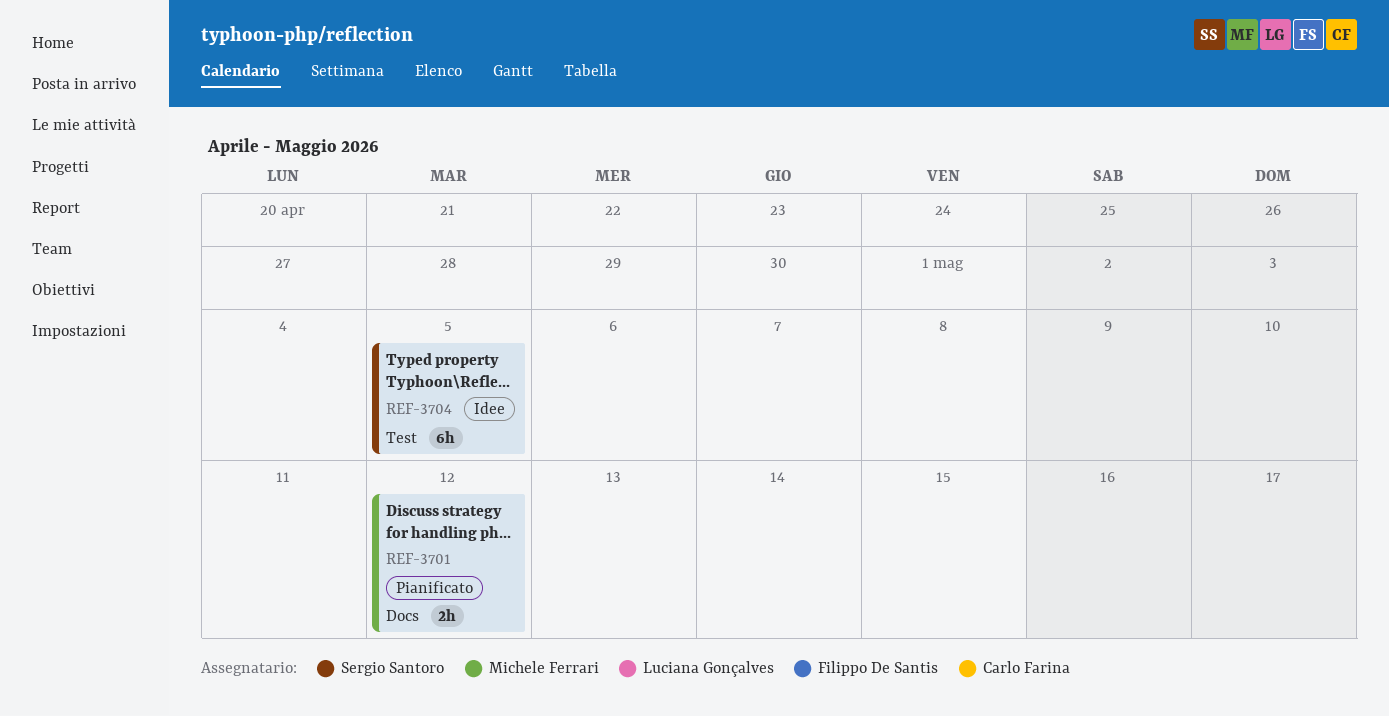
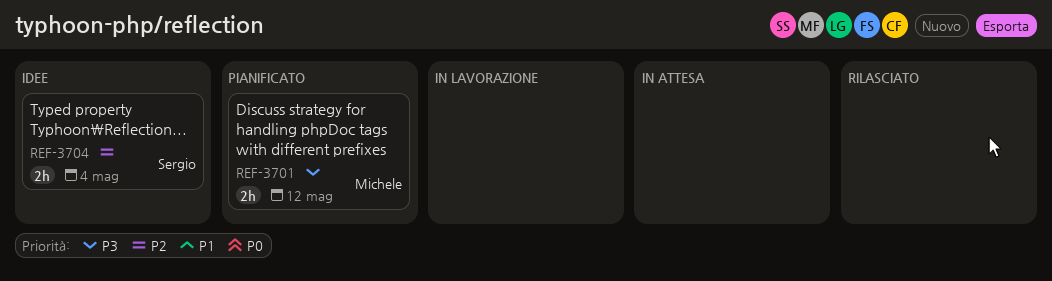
REF-3704, estimate: 6h -> 2h
REF-3704, due: May 5 -> May 4

